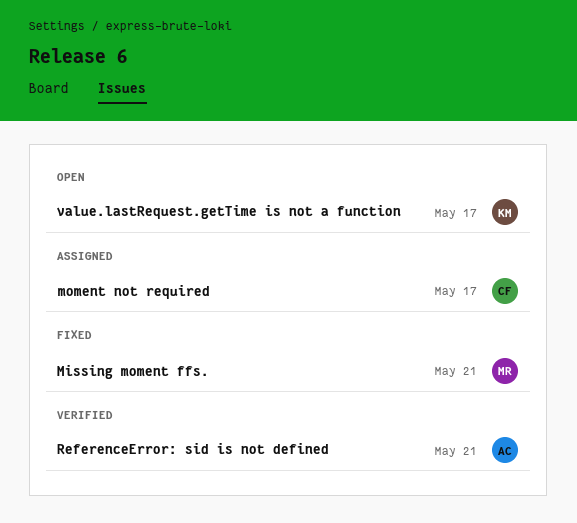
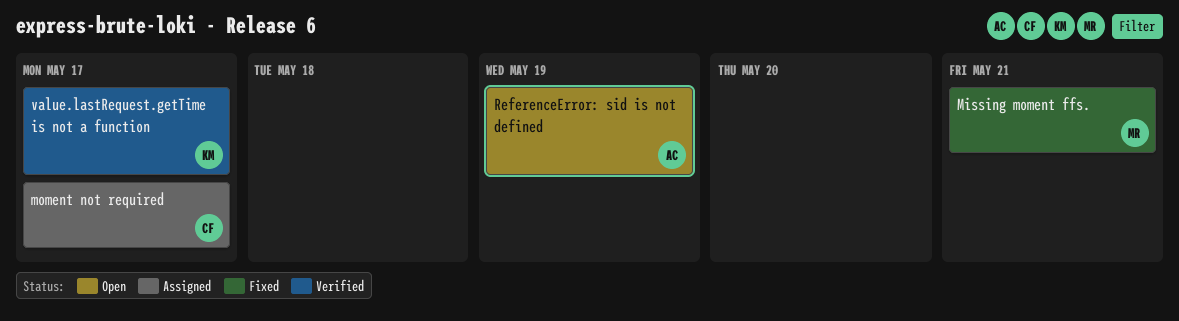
ReferenceError: sid is not defined, status: Verified -> Open
ReferenceError: sid is not defined, due: May 21 -> May 19
value.lastRequest.getTime is not a function, status: Open -> Verified

